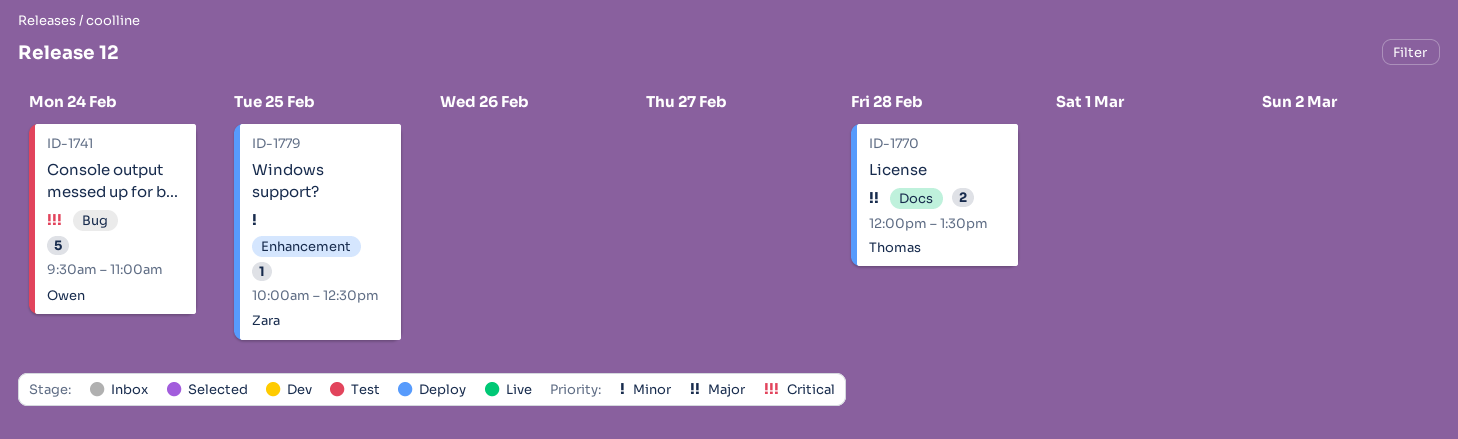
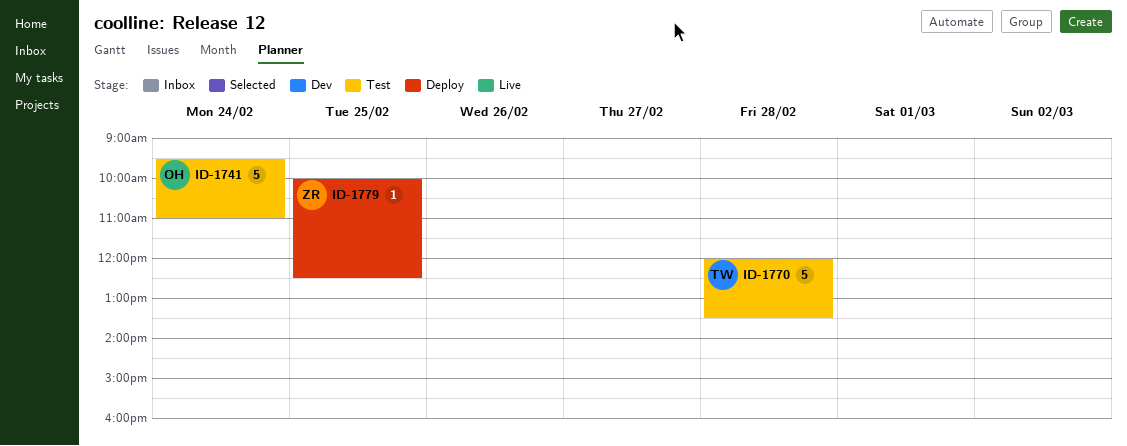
ID-1770, status: Deploy -> Test
ID-1770, estimate: 2 -> 5

